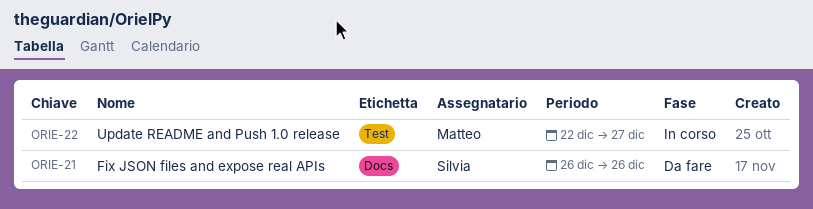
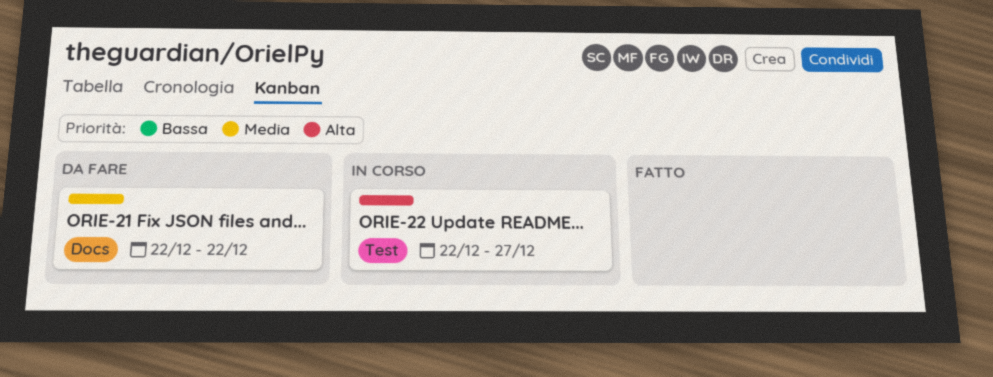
ORIE-21, start: Dec 26 -> Dec 22
ORIE-21, due: Dec 26 -> Dec 22

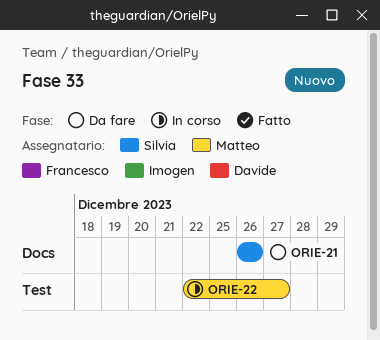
ORIE-21, start: Dec 22 -> Dec 26
ORIE-21, due: Dec 22 -> Dec 26

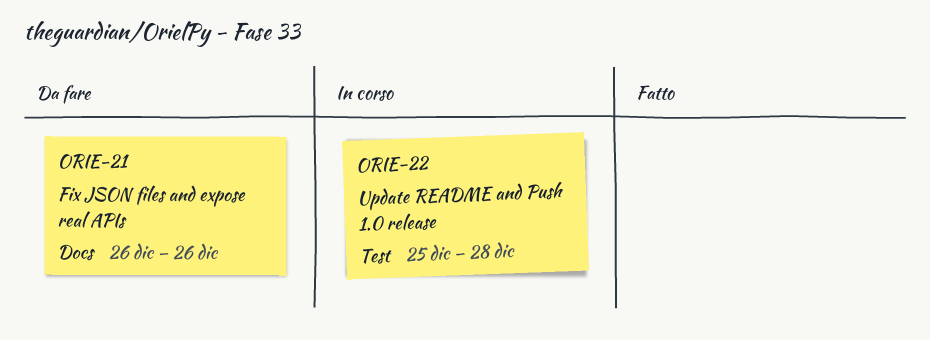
ORIE-22, start: Dec 22 -> Dec 25
ORIE-22, due: Dec 27 -> Dec 28

